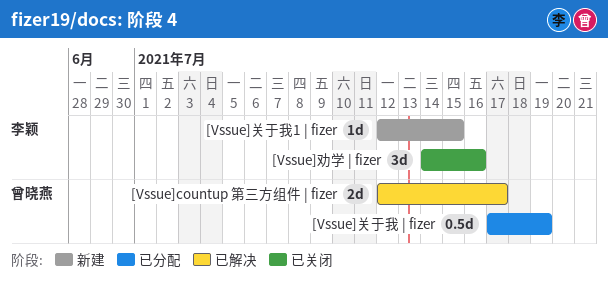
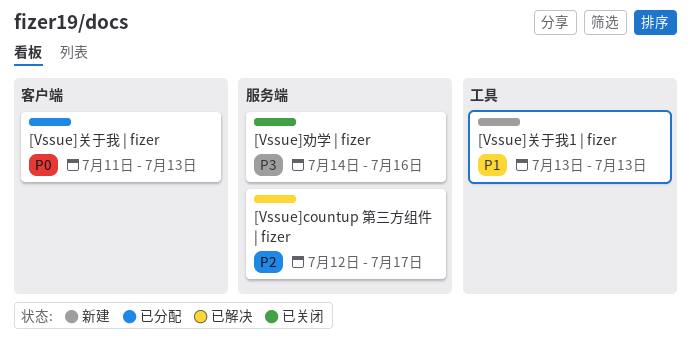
[Vssue]关于我 | fizer, start: Jul 17 -> Jul 11
[Vssue]关于我 | fizer, due: Jul 19 -> Jul 13
[Vssue]关于我1 | fizer, start: Jul 12 -> Jul 13
[Vssue]关于我1 | fizer, due: Jul 15 -> Jul 13

